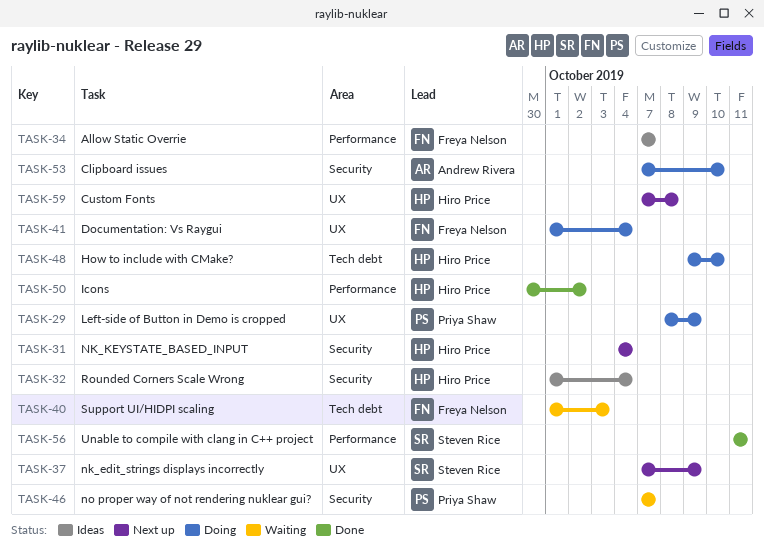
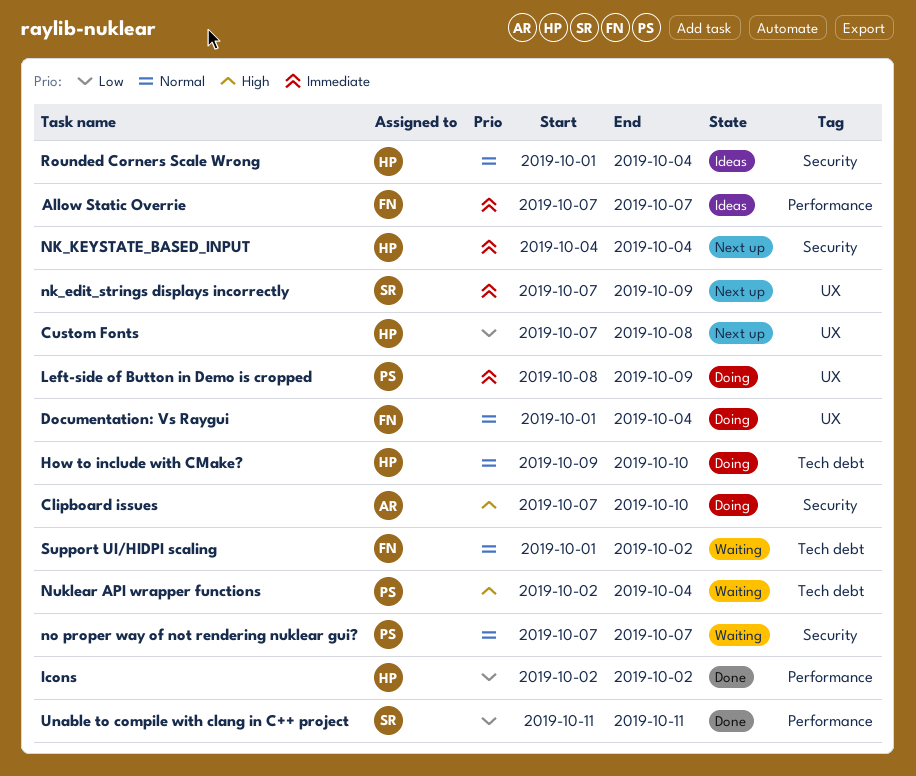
Icons, start: Sep 30 -> Oct 2
Nuklear API wrapper functions: none -> present
Support UI/HIDPI scaling, due: Oct 3 -> Oct 2

